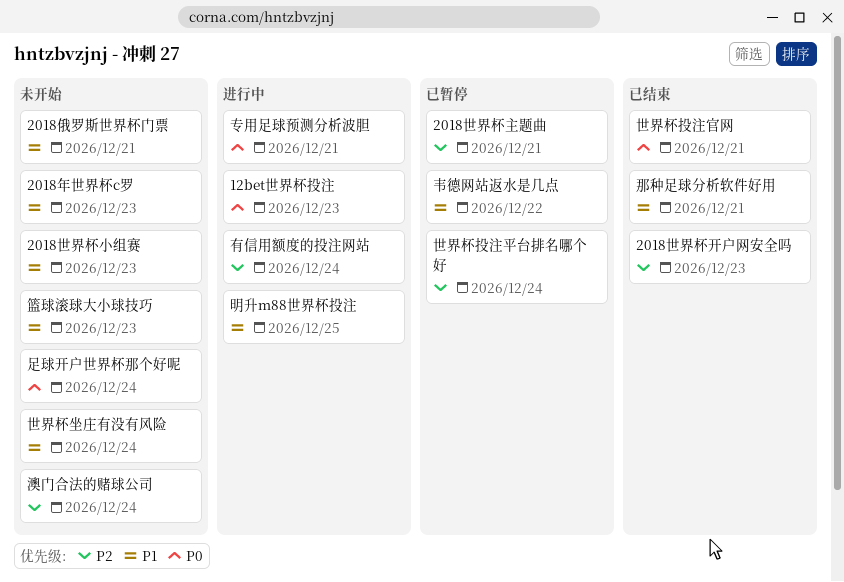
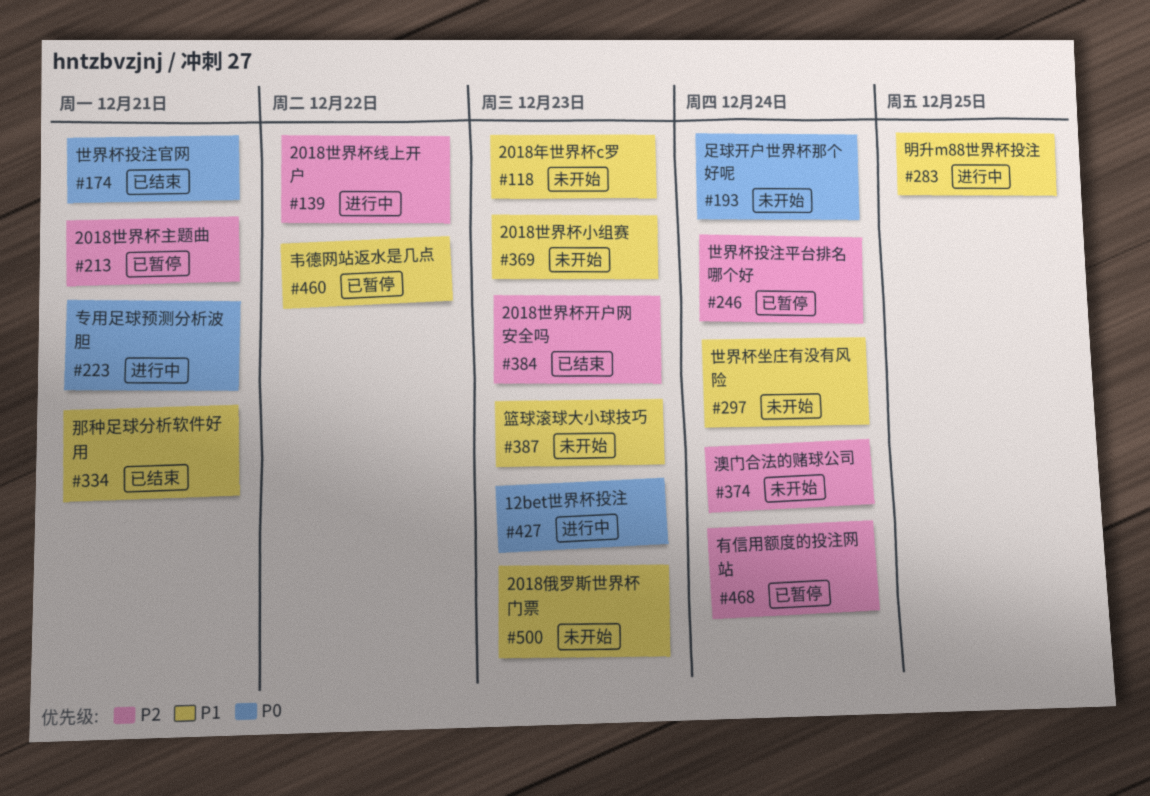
2018世界杯线上开户: none -> present
2018俄罗斯世界杯门票, due: Dec 21 -> Dec 23
有信用额度的投注网站, status: 进行中 -> 已暂停

